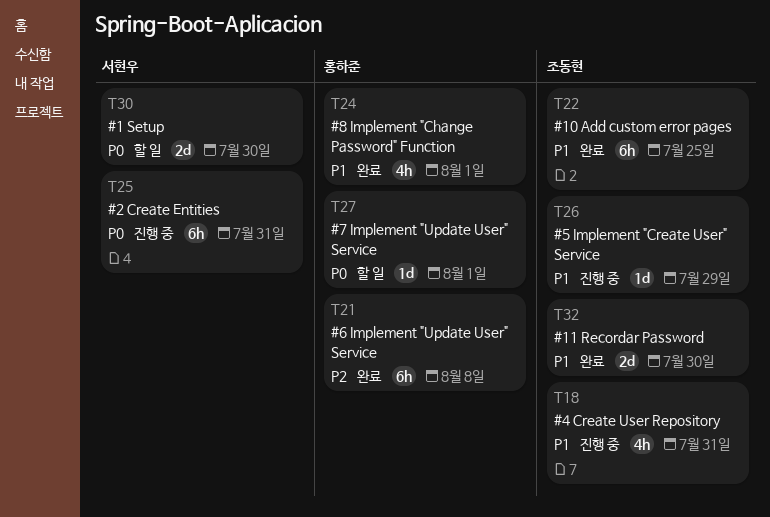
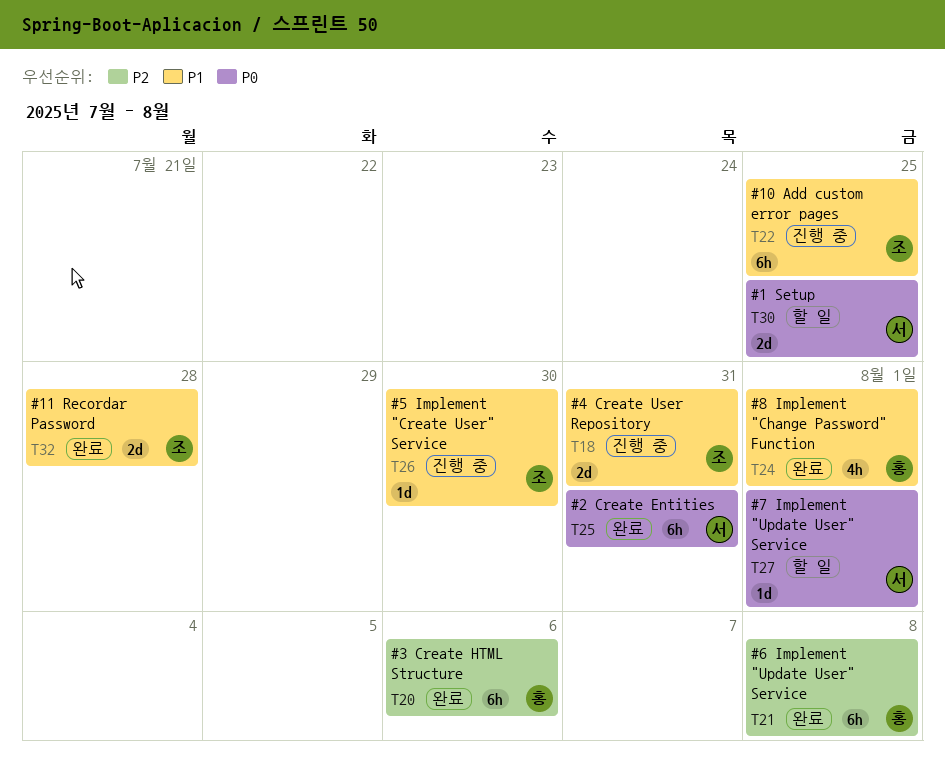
T18, estimate: 4h -> 2d
T20: none -> present
T22, status: 완료 -> 진행 중
T25, status: 진행 중 -> 완료
T26, due: Jul 29 -> Jul 30
T27, owner: 홍하준 -> 서현우
T30, due: Jul 30 -> Jul 25
T32, due: Jul 30 -> Jul 28

